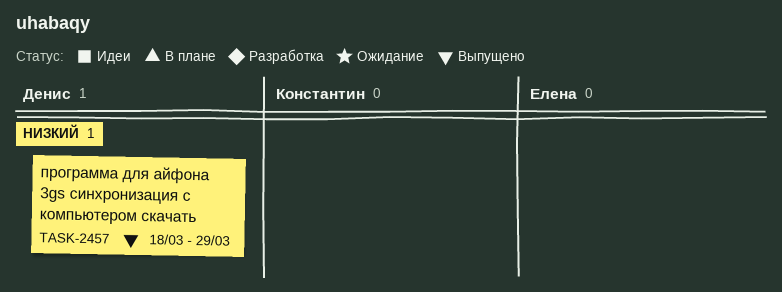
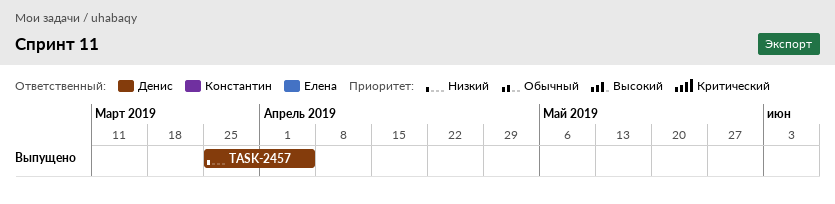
TASK-2457, start: Mar 18 -> Mar 25
TASK-2457, due: Mar 29 -> Apr 5

